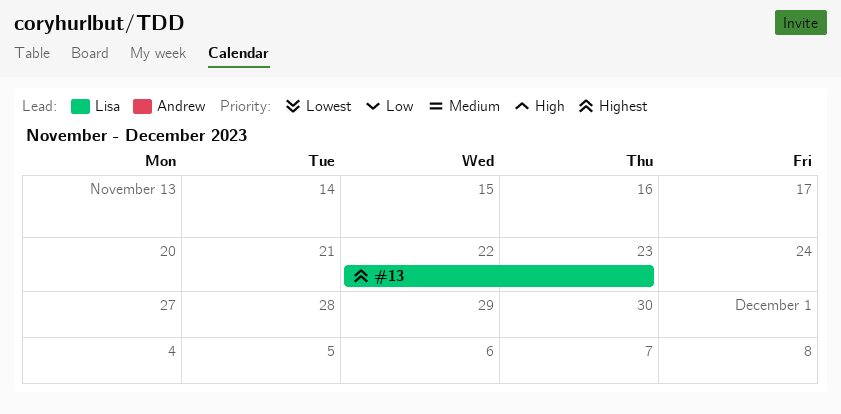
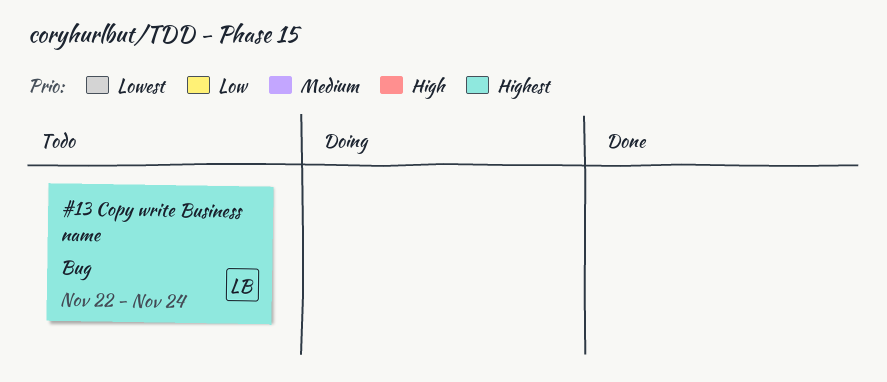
#13, due: Nov 23 -> Nov 24

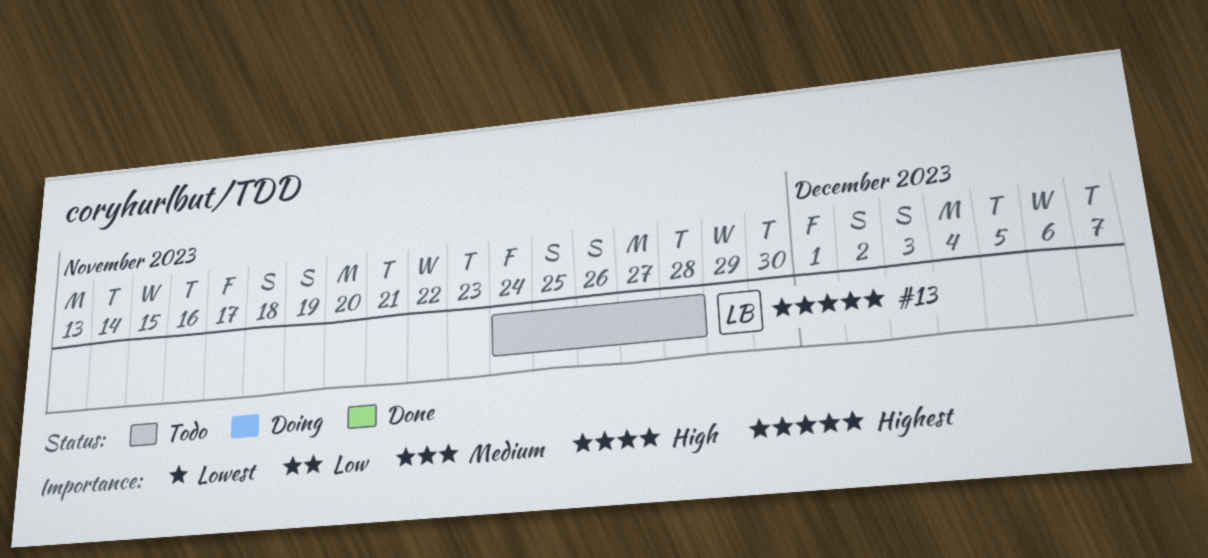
#13, start: Nov 22 -> Nov 24
#13, due: Nov 24 -> Nov 28

